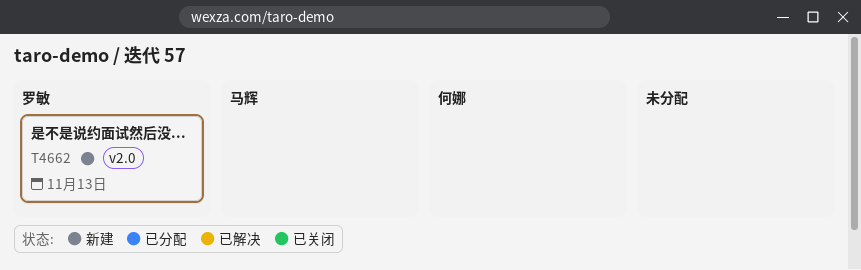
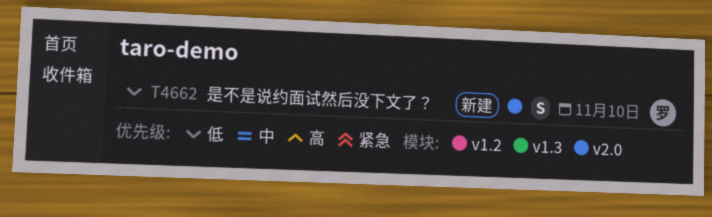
T4662, due: Nov 13 -> Nov 10

